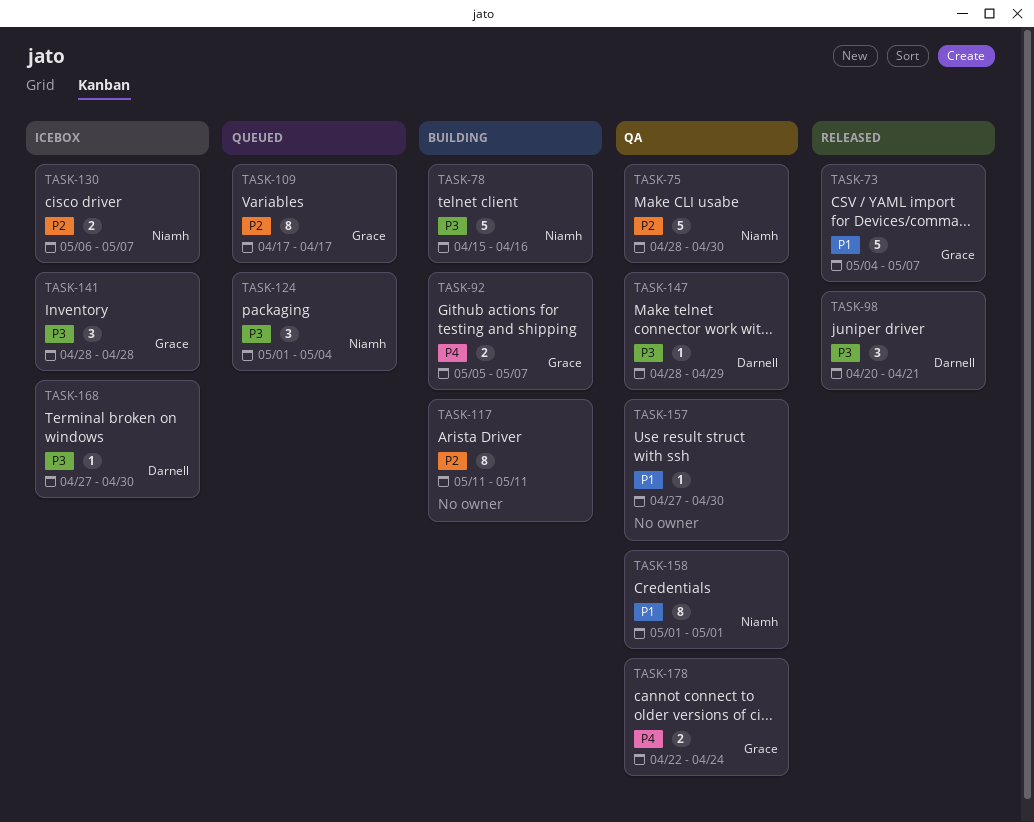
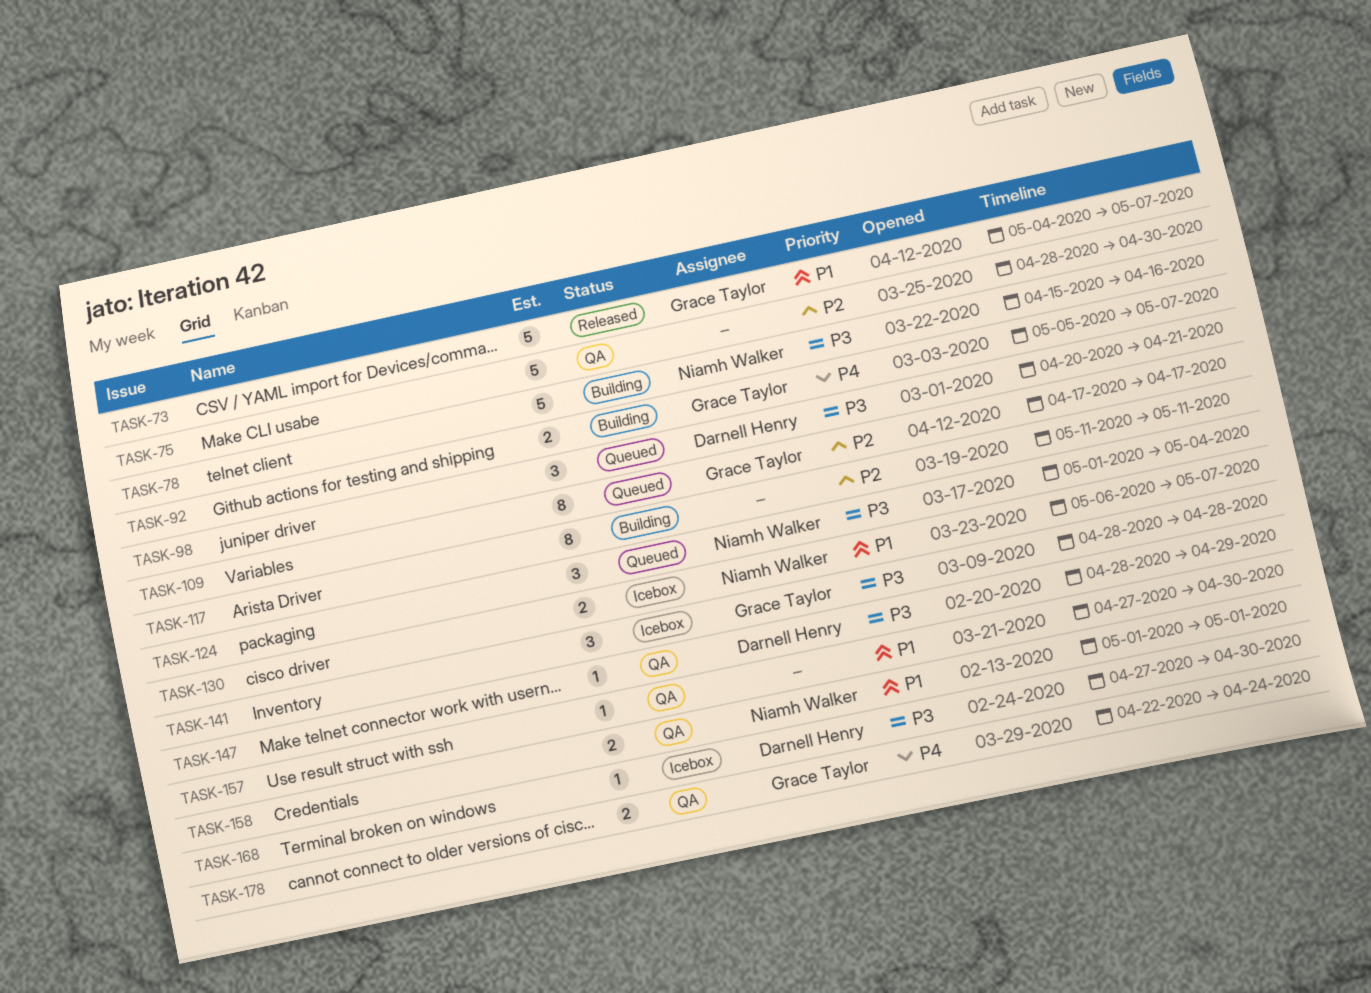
TASK-75, owner: Niamh Walker -> none
TASK-98, status: Released -> Queued
TASK-130, priority: P2 -> P1
TASK-158, estimate: 8 -> 2

